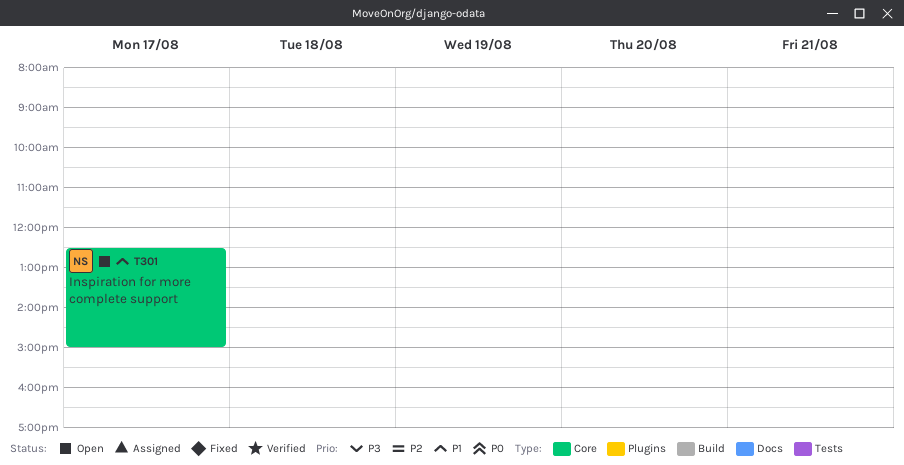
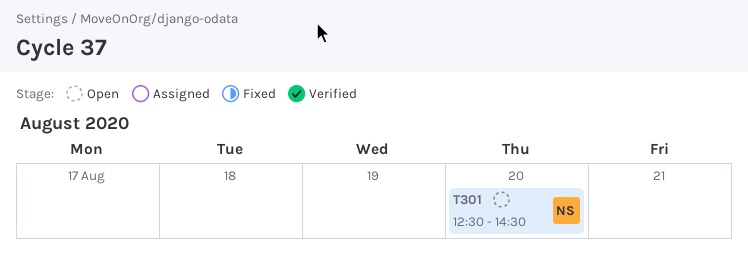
T301, day: Aug 17 -> Aug 20
T301, ends: 15:00 -> 14:30

